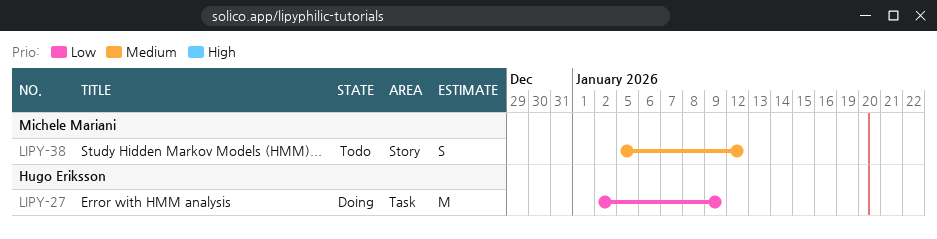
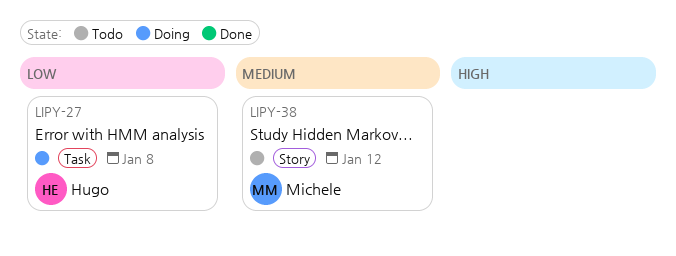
LIPY-27, due: Jan 9 -> Jan 8

